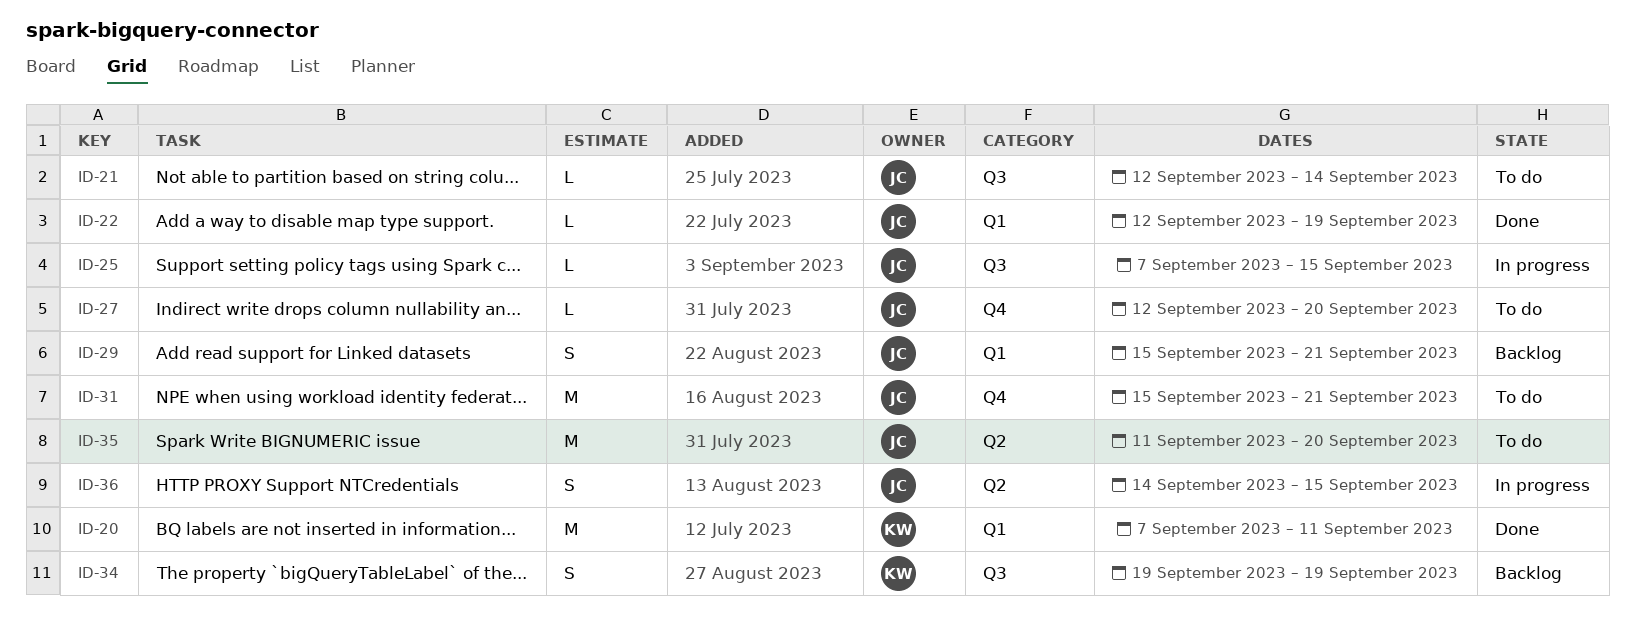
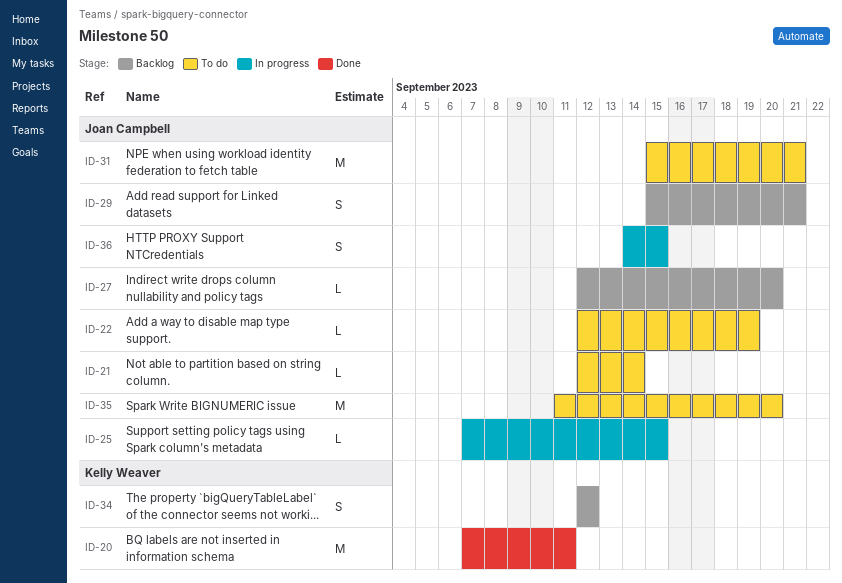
ID-22, status: Done -> To do
ID-27, status: To do -> Backlog
ID-34, start: Sep 19 -> Sep 12
ID-34, due: Sep 19 -> Sep 12

